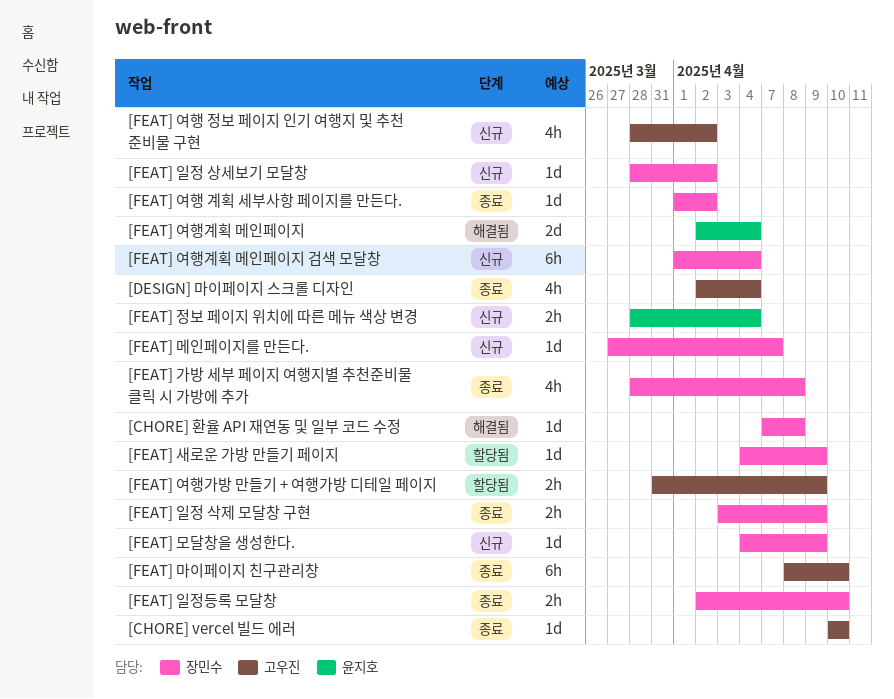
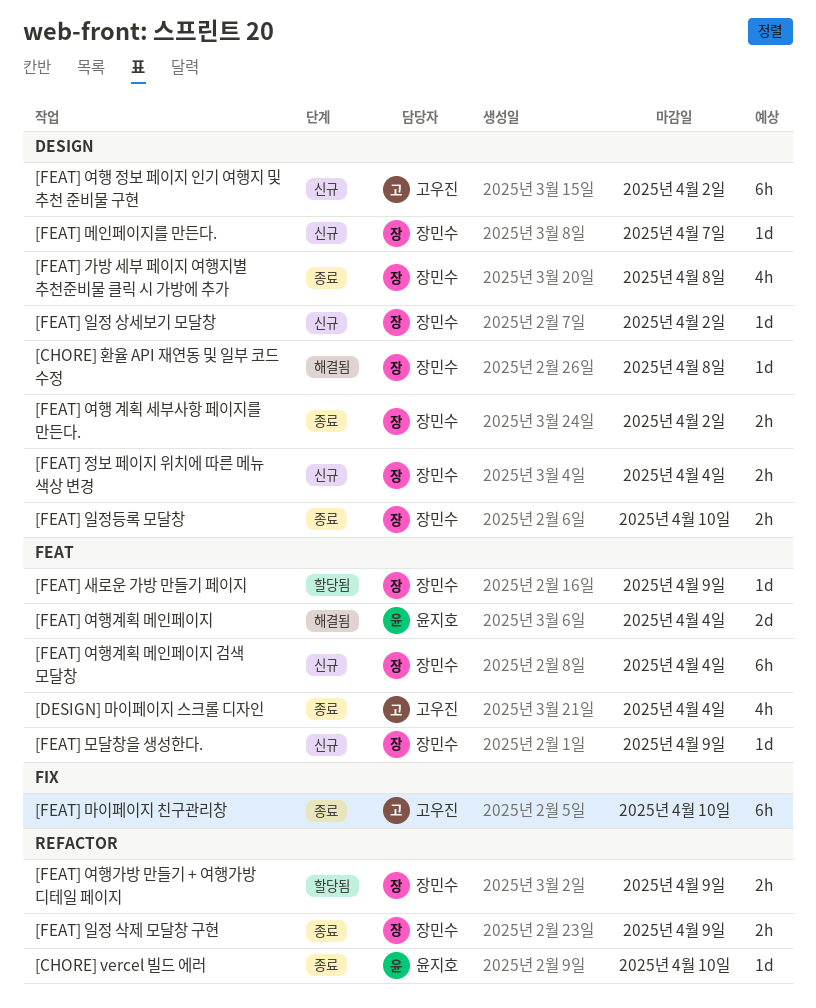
[CHORE] vercel 빌드 에러, owner: 고우진 -> 윤지호
[FEAT] 여행 계획 세부사항 페이지를 만든다., estimate: 1d -> 2h
[FEAT] 여행 정보 페이지 인기 여행지 및 추천 준비물 구현, estimate: 4h -> 6h
[FEAT] 여행가방 만들기 + 여행가방 디테일 페이지, owner: 고우진 -> 장민수
[FEAT] 정보 페이지 위치에 따른 메뉴 색상 변경, owner: 윤지호 -> 장민수

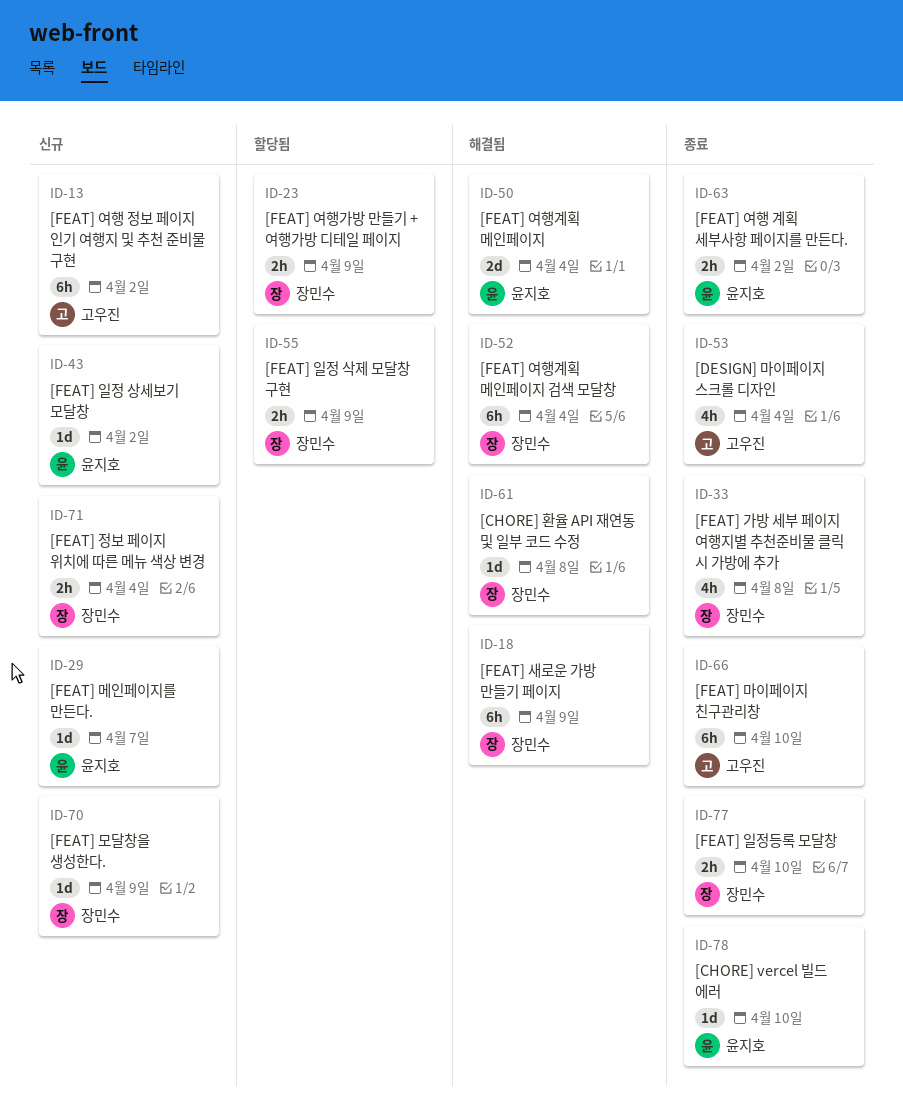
[FEAT] 메인페이지를 만든다., owner: 장민수 -> 윤지호
[FEAT] 새로운 가방 만들기 페이지, status: 할당됨 -> 해결됨
[FEAT] 새로운 가방 만들기 페이지, estimate: 1d -> 6h
[FEAT] 여행 계획 세부사항 페이지를 만든다., owner: 장민수 -> 윤지호
[FEAT] 여행계획 메인페이지 검색 모달창, status: 신규 -> 해결됨
[FEAT] 일정 삭제 모달창 구현, status: 종료 -> 할당됨
[FEAT] 일정 상세보기 모달창, owner: 장민수 -> 윤지호

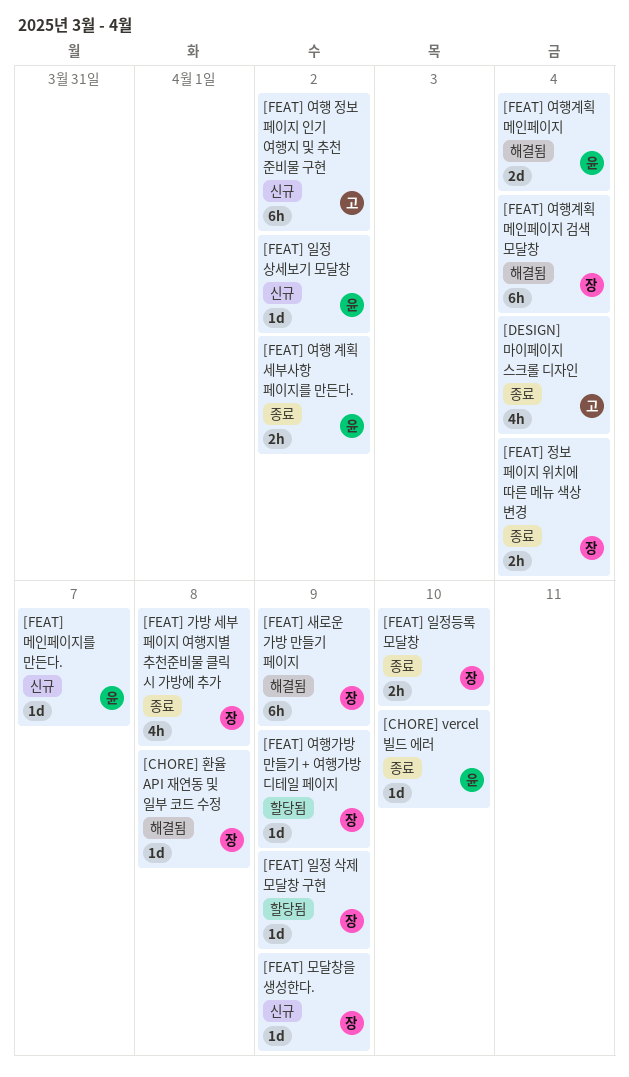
[FEAT] 마이페이지 친구관리창: present -> none
[FEAT] 여행가방 만들기 + 여행가방 디테일 페이지, estimate: 2h -> 1d
[FEAT] 일정 삭제 모달창 구현, estimate: 2h -> 1d
[FEAT] 정보 페이지 위치에 따른 메뉴 색상 변경, status: 신규 -> 종료

